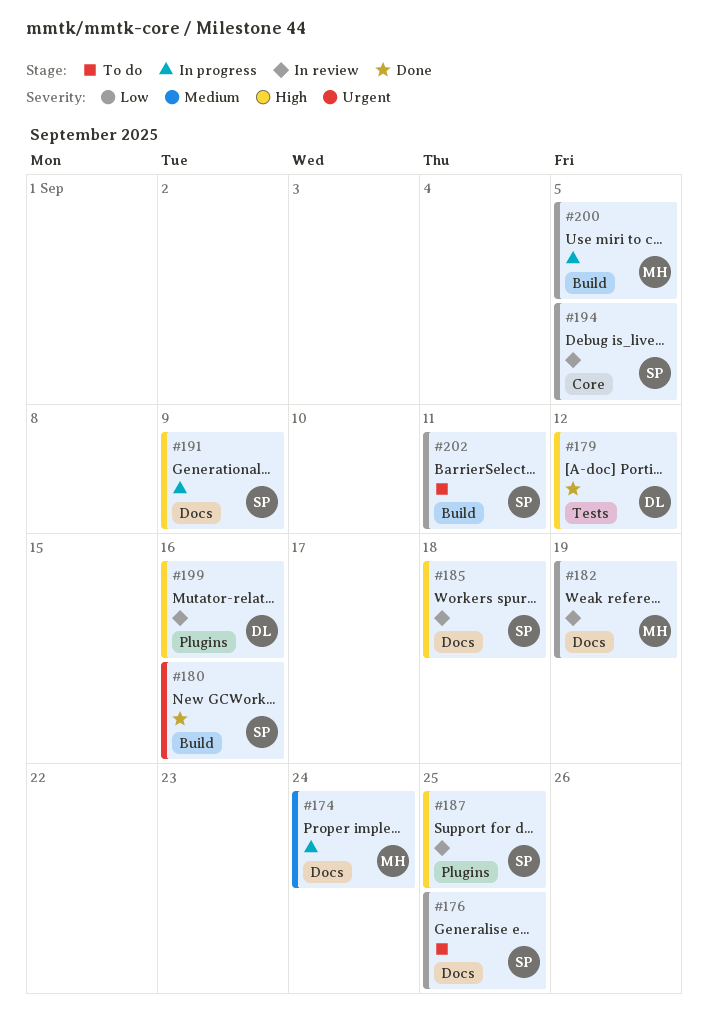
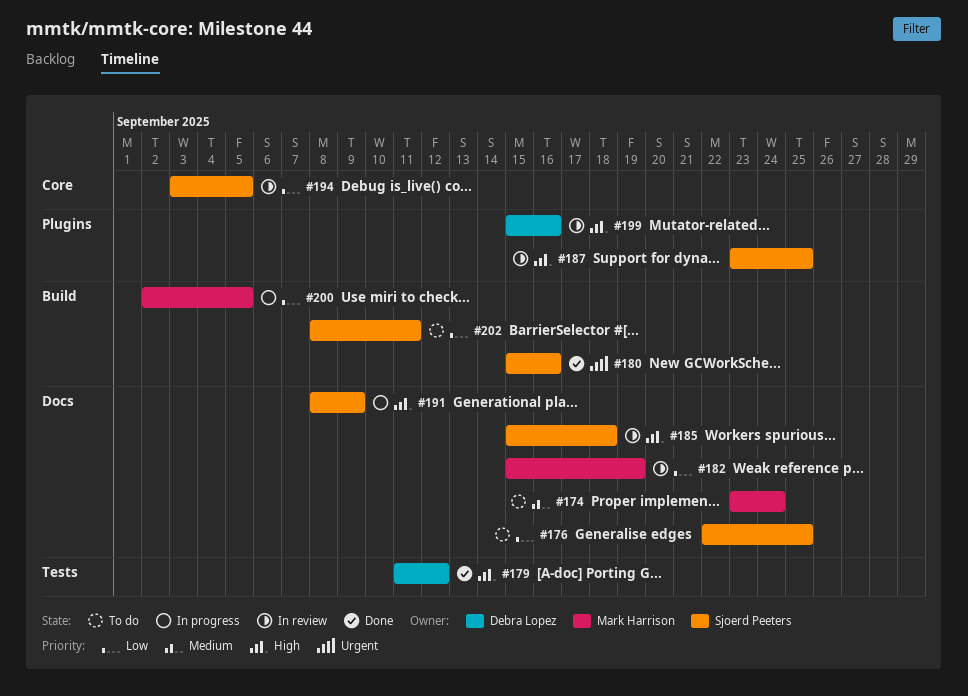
#174, status: In progress -> To do

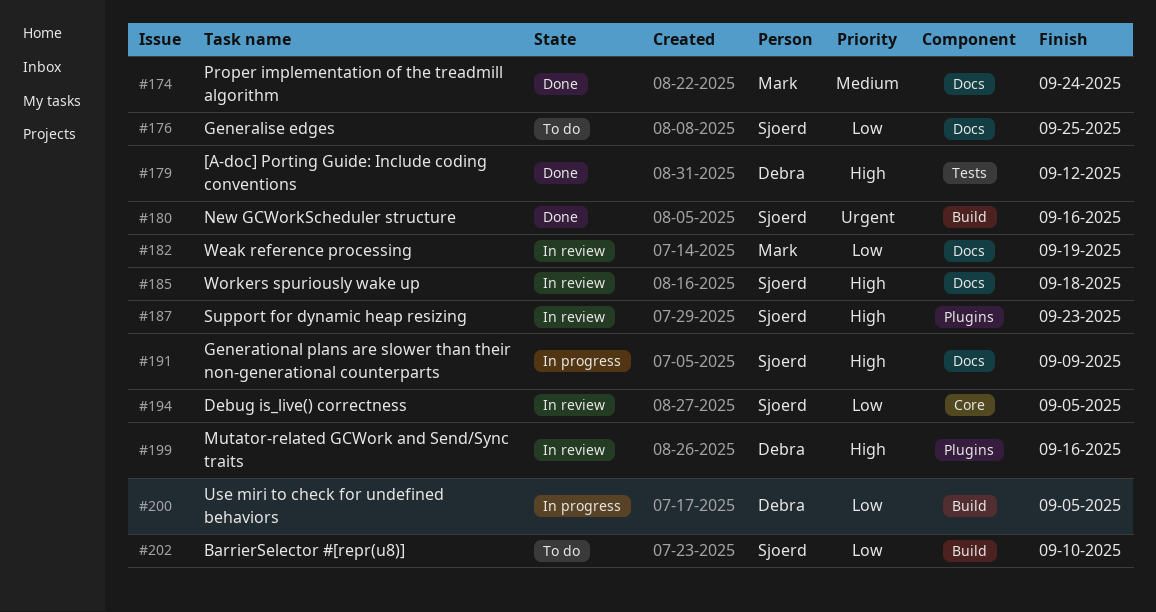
#174, status: To do -> Done
#187, due: Sep 25 -> Sep 23
#200, owner: Mark Harrison -> Debra Lopez
#202, due: Sep 11 -> Sep 10

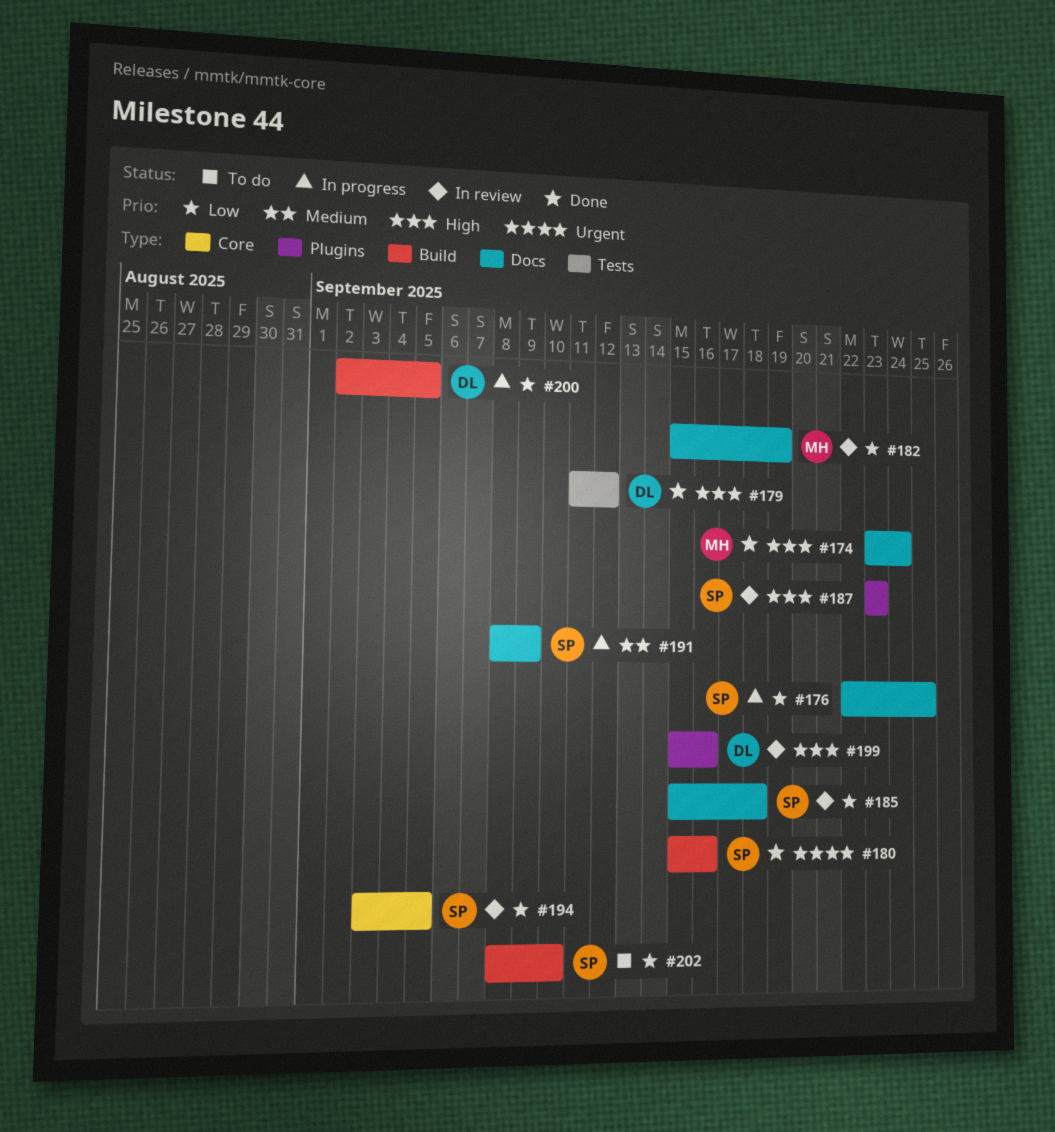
#174, priority: Medium -> High
#176, status: To do -> In progress
#185, priority: High -> Low
#191, priority: High -> Medium

